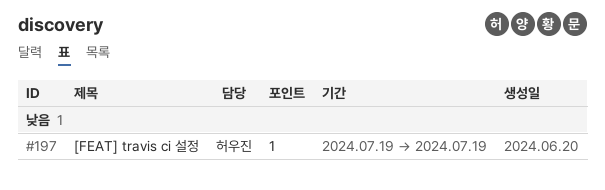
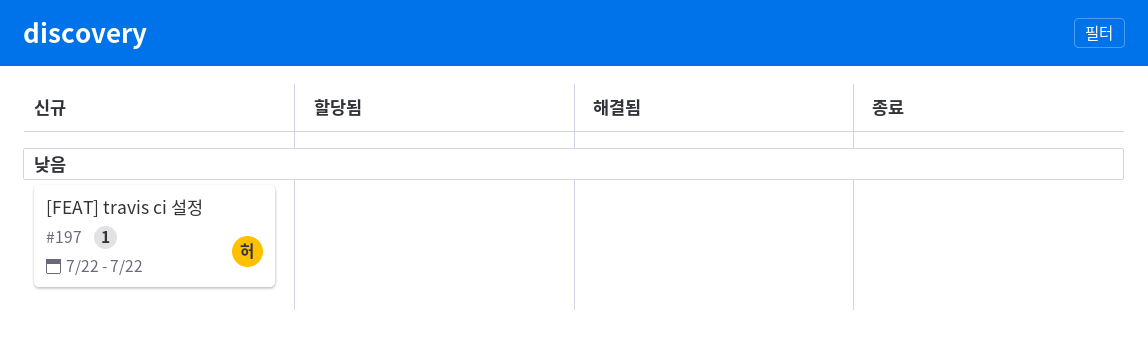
#197, start: Jul 19 -> Jul 22
#197, due: Jul 19 -> Jul 22

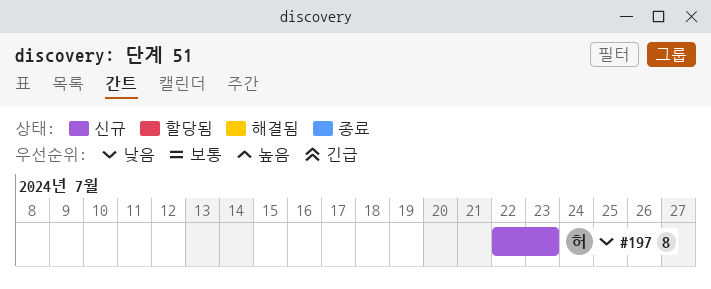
#197, estimate: 1 -> 8
#197, due: Jul 22 -> Jul 23

